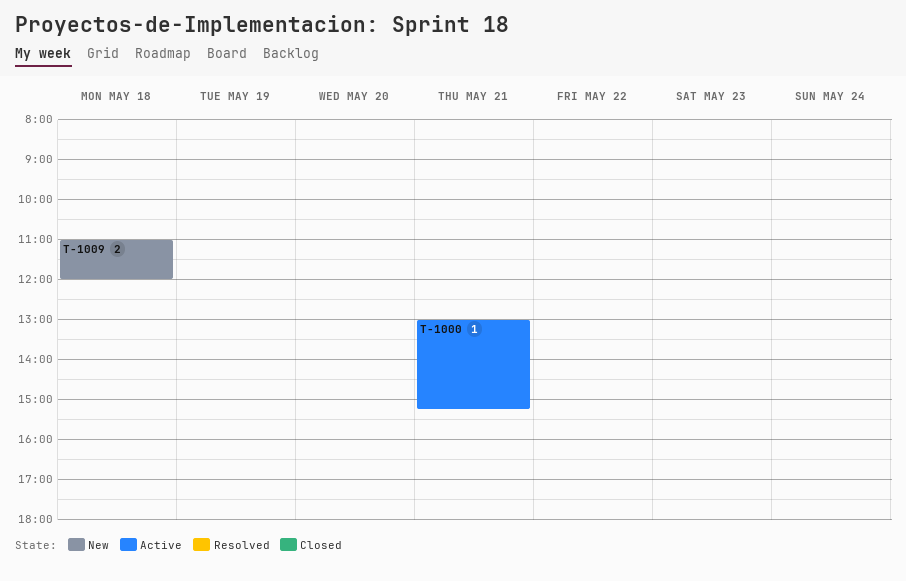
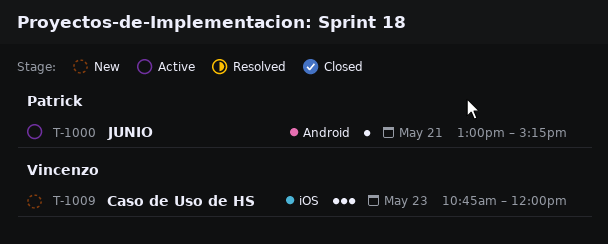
T-1009, estimate: 2 -> 3
T-1009, day: May 18 -> May 23
T-1009, begins: 11:00 -> 10:45

